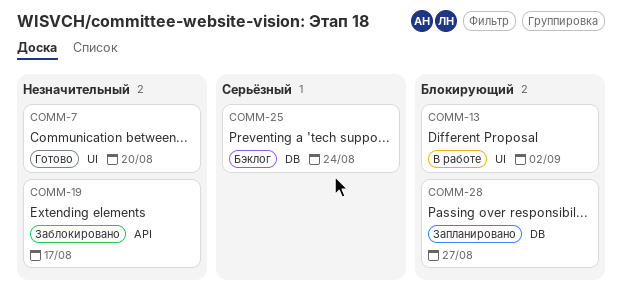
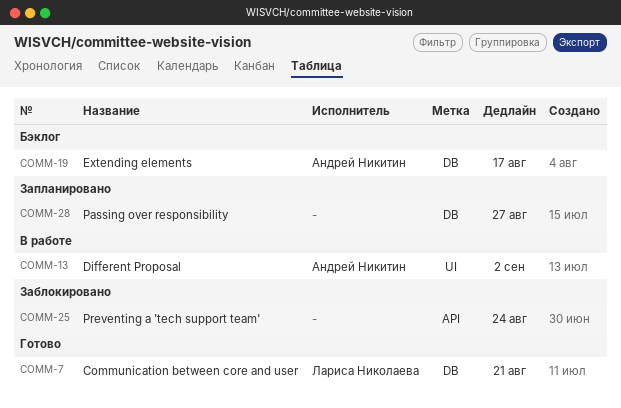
COMM-7, label: UI -> DB
COMM-7, due: Aug 20 -> Aug 21
COMM-19, status: Заблокировано -> Бэклог
COMM-19, label: API -> DB
COMM-25, status: Бэклог -> Заблокировано
COMM-25, label: DB -> API

